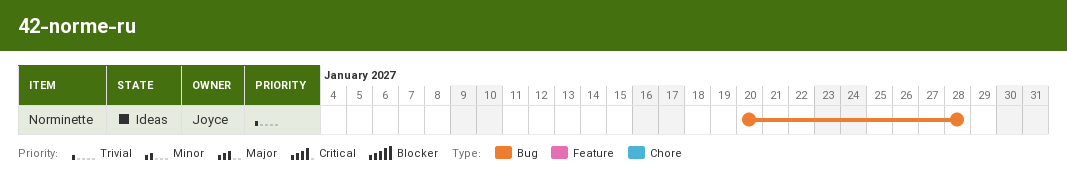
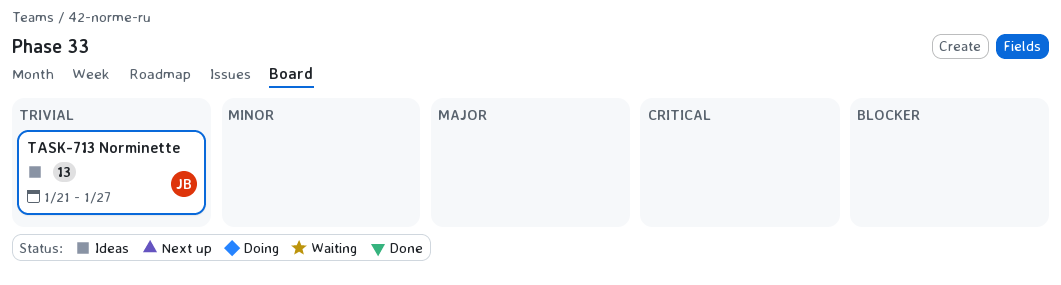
Norminette, start: Jan 20 -> Jan 21
Norminette, due: Jan 28 -> Jan 27

